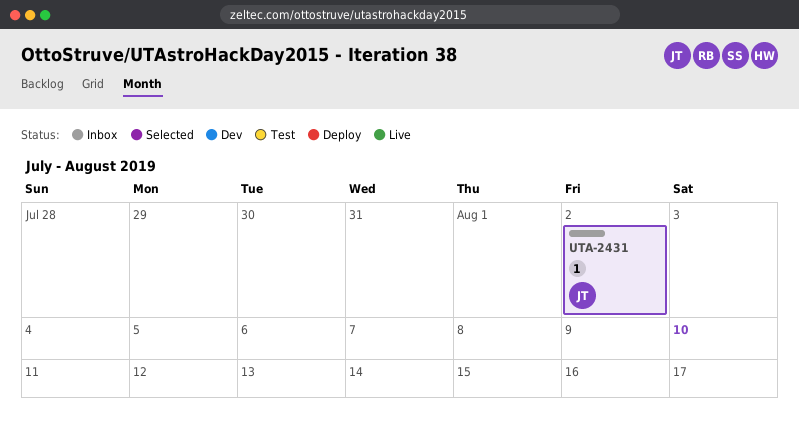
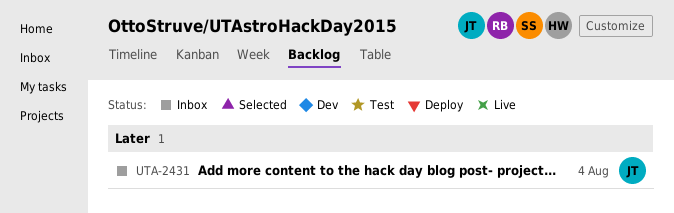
UTA-2431, due: Aug 2 -> Aug 4

